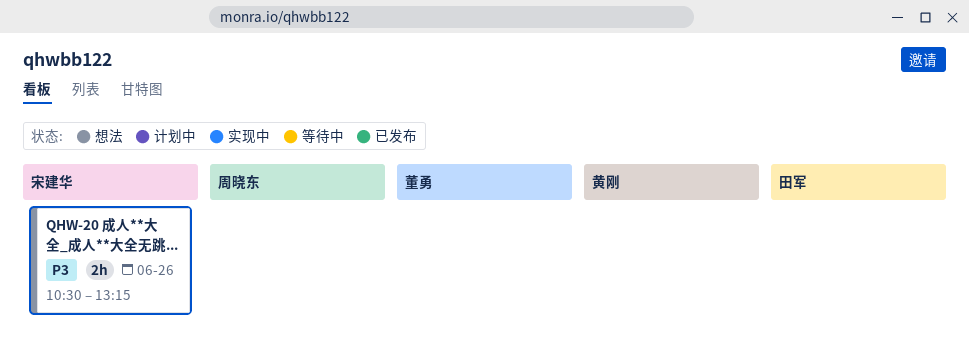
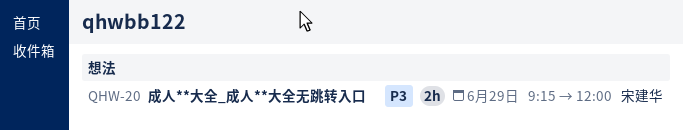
QHW-20, day: Jun 26 -> Jun 29
QHW-20, begins: 10:30 -> 09:15
QHW-20, ends: 13:15 -> 12:00

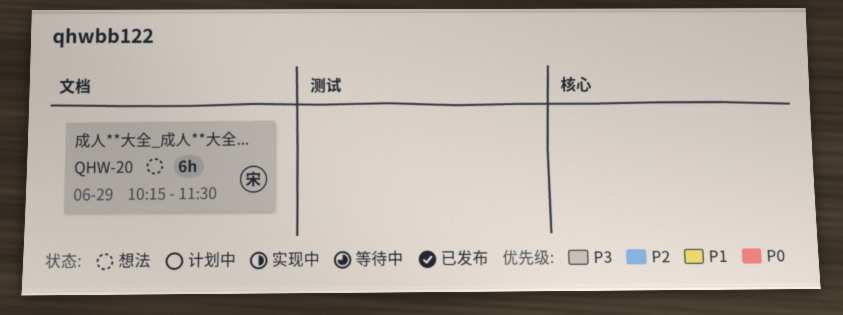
QHW-20, estimate: 2h -> 6h
QHW-20, begins: 09:15 -> 10:15
QHW-20, ends: 12:00 -> 11:30

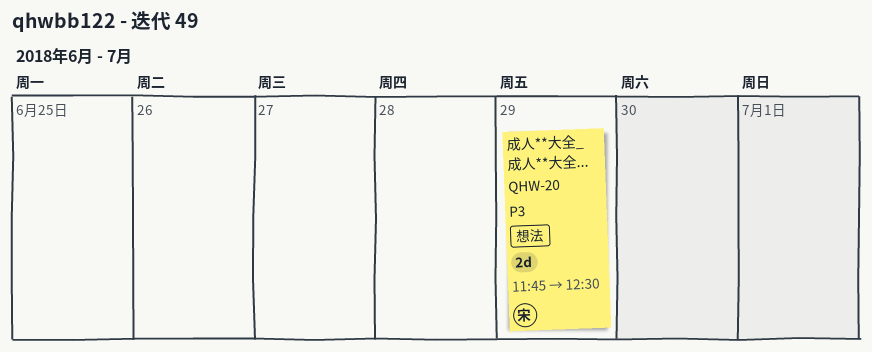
QHW-20, estimate: 6h -> 2d
QHW-20, begins: 10:15 -> 11:45
QHW-20, ends: 11:30 -> 12:30

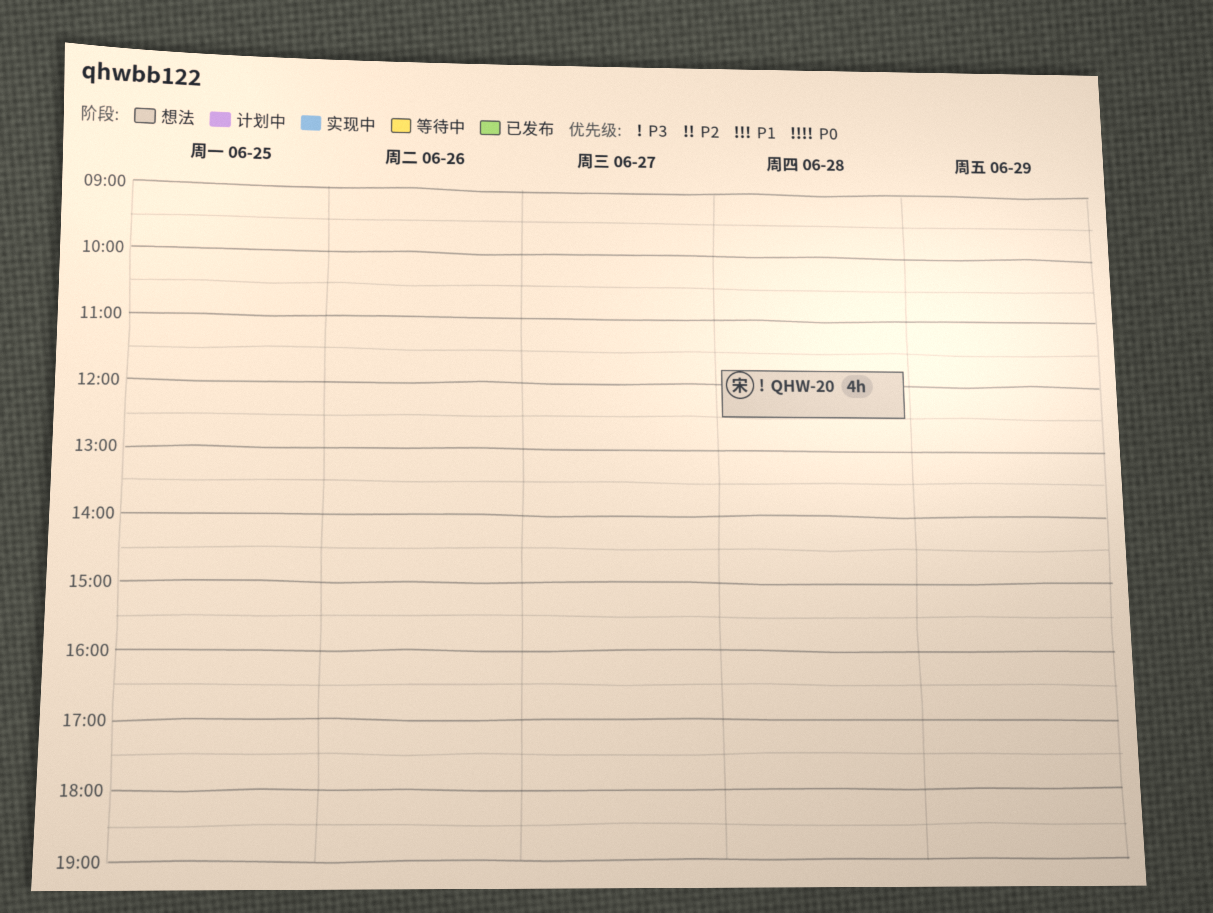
QHW-20, estimate: 2d -> 4h
QHW-20, day: Jun 29 -> Jun 28

